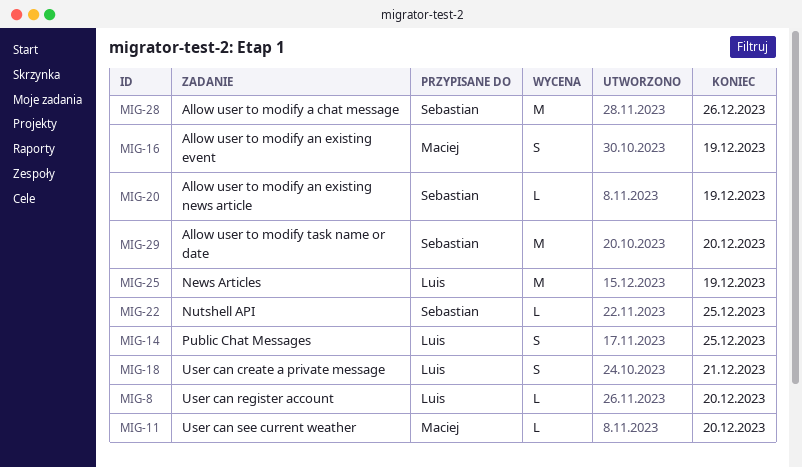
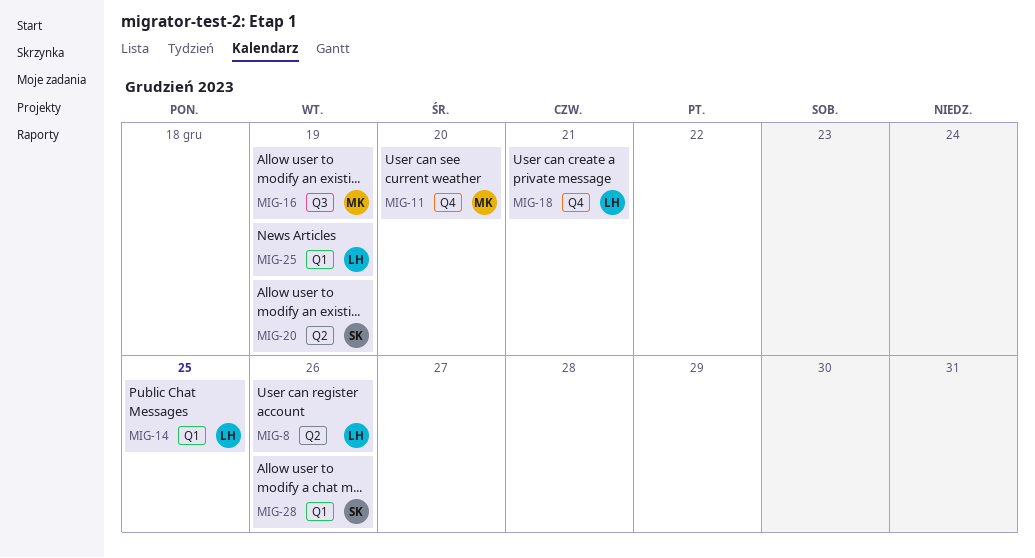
MIG-8, due: Dec 20 -> Dec 26
MIG-22: present -> none
MIG-29: present -> none

